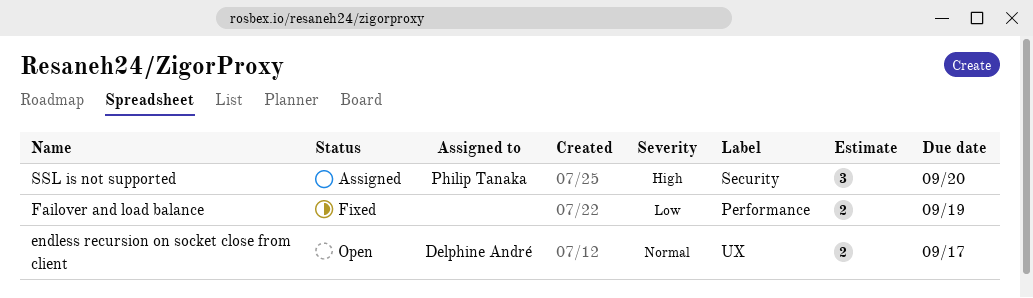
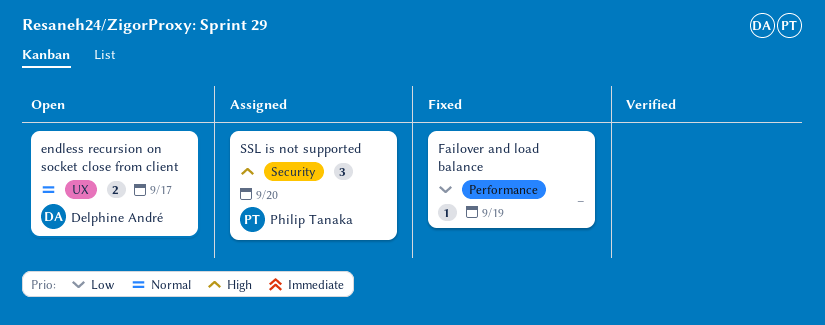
Failover and load balance, estimate: 2 -> 1

